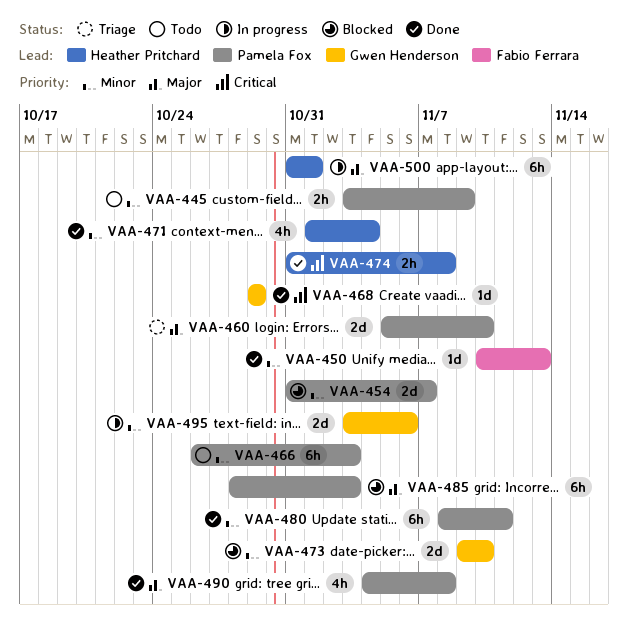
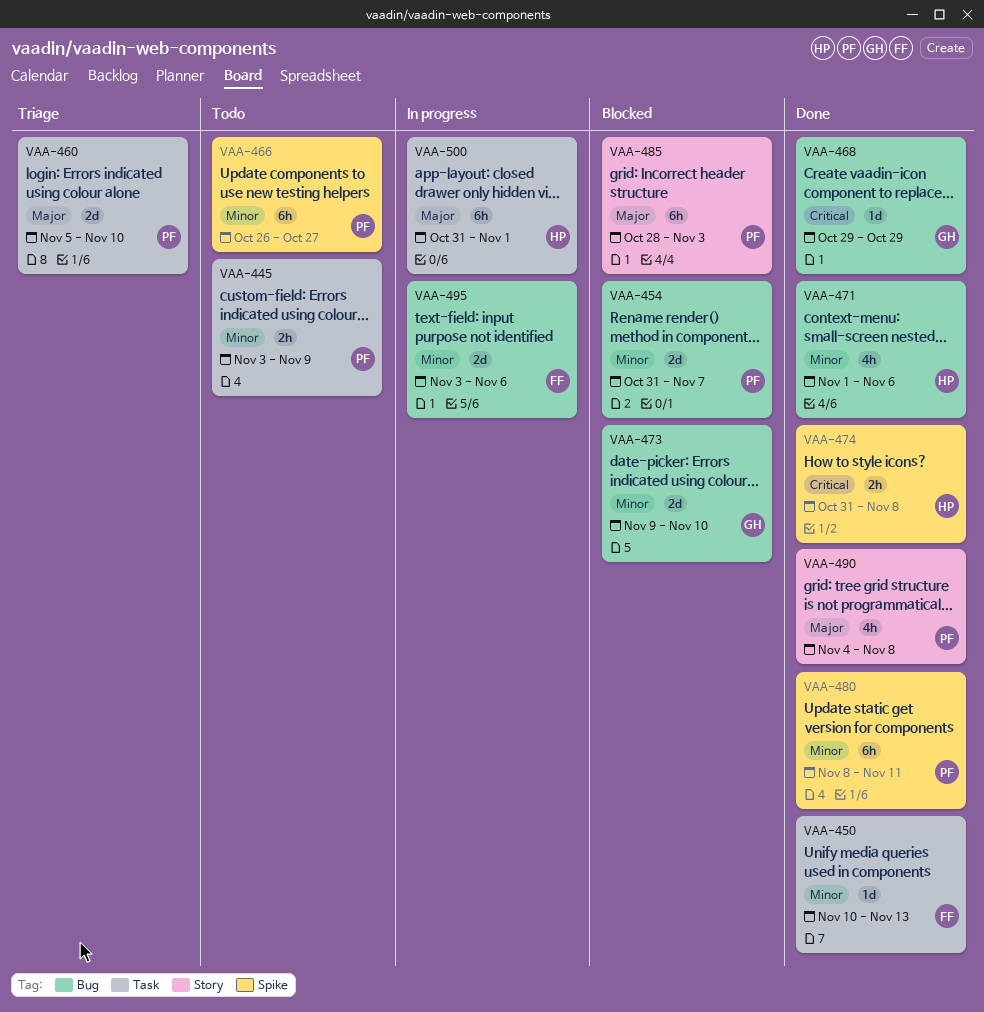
VAA-466, due: Nov 3 -> Oct 27
VAA-471, due: Nov 4 -> Nov 6
VAA-495, owner: Gwen Henderson -> Fabio Ferrara

